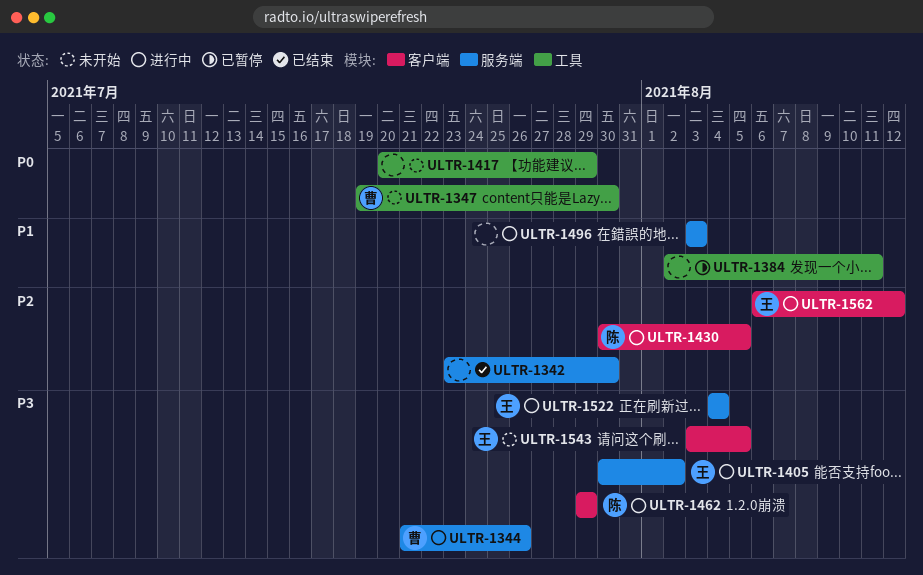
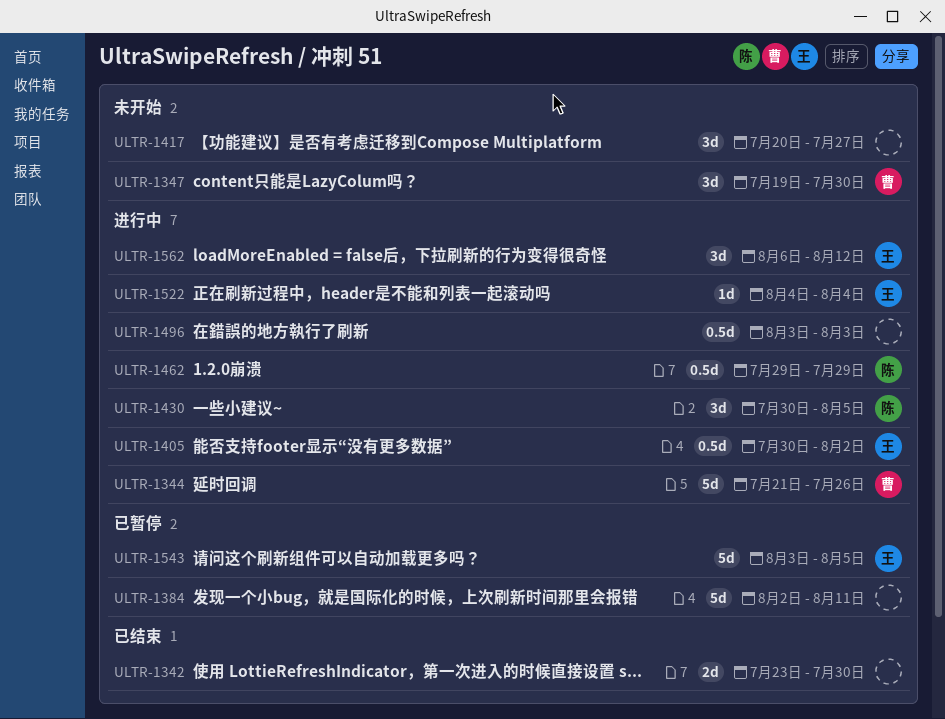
ULTR-1417, due: Jul 29 -> Jul 27
ULTR-1543, status: 未开始 -> 已暂停

